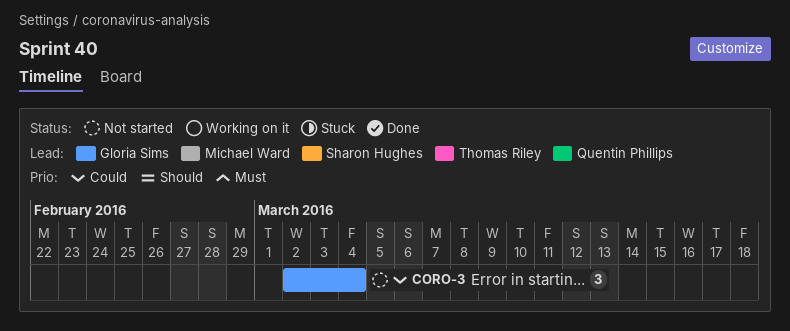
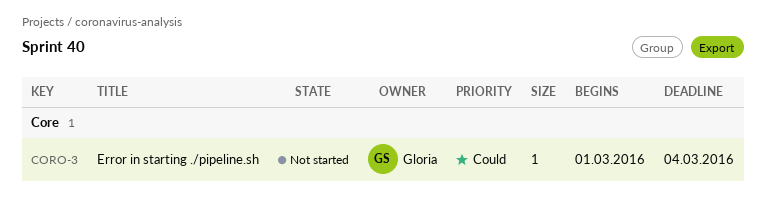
CORO-3, estimate: 3 -> 1
CORO-3, start: Mar 2 -> Mar 1

